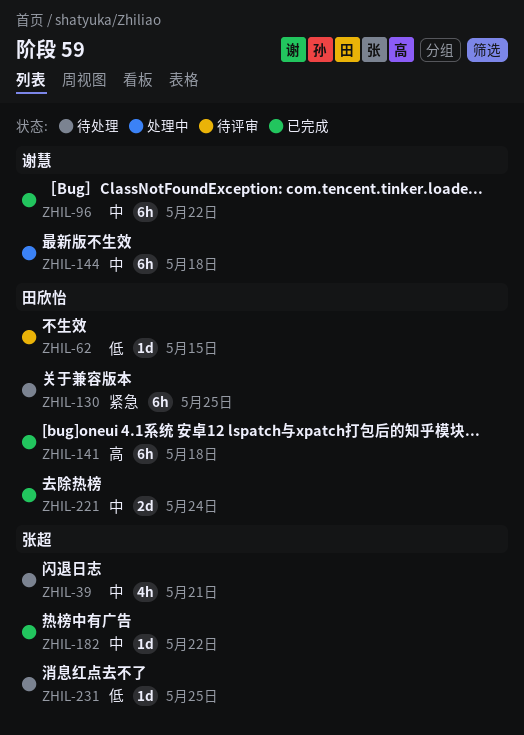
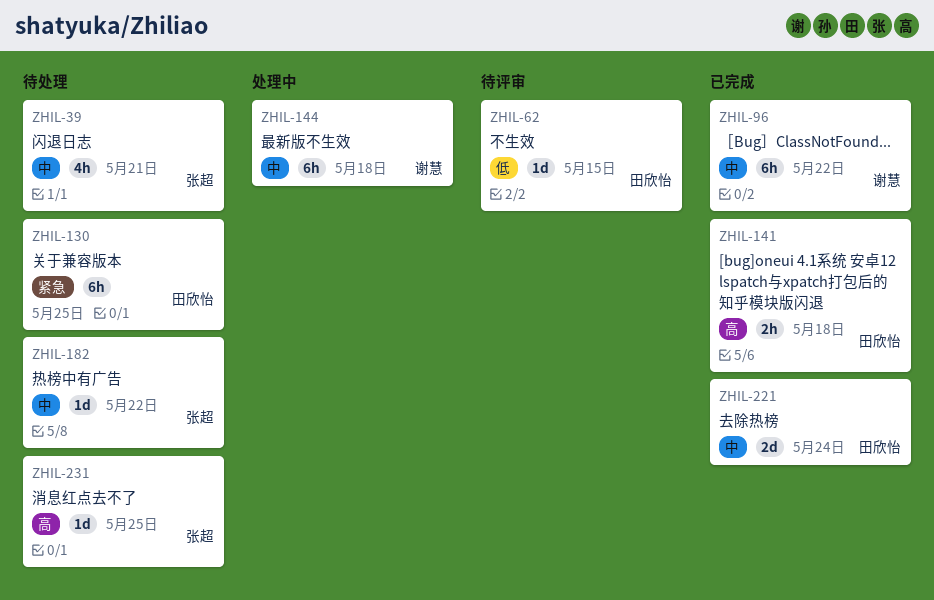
ZHIL-141, estimate: 6h -> 2h
ZHIL-182, status: 已完成 -> 待处理
ZHIL-231, priority: 低 -> 高

